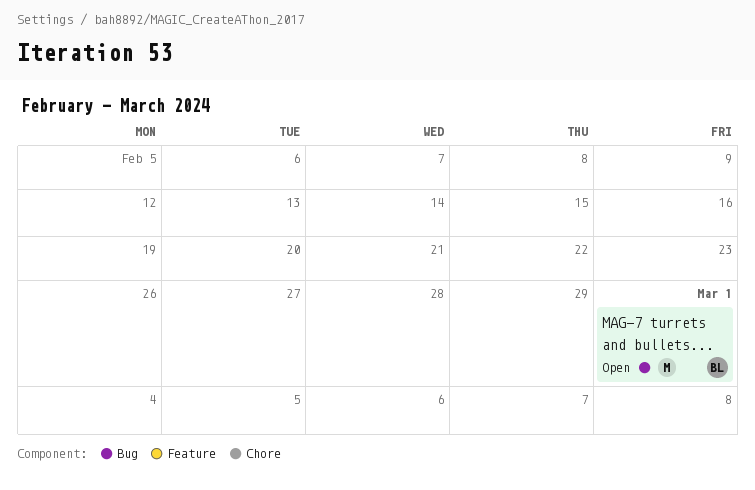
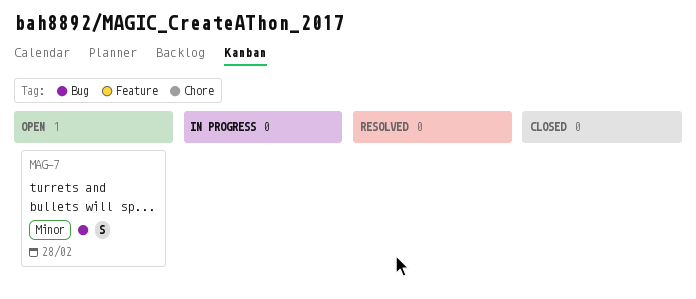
MAG-7, estimate: M -> S
MAG-7, due: Mar 1 -> Feb 28

